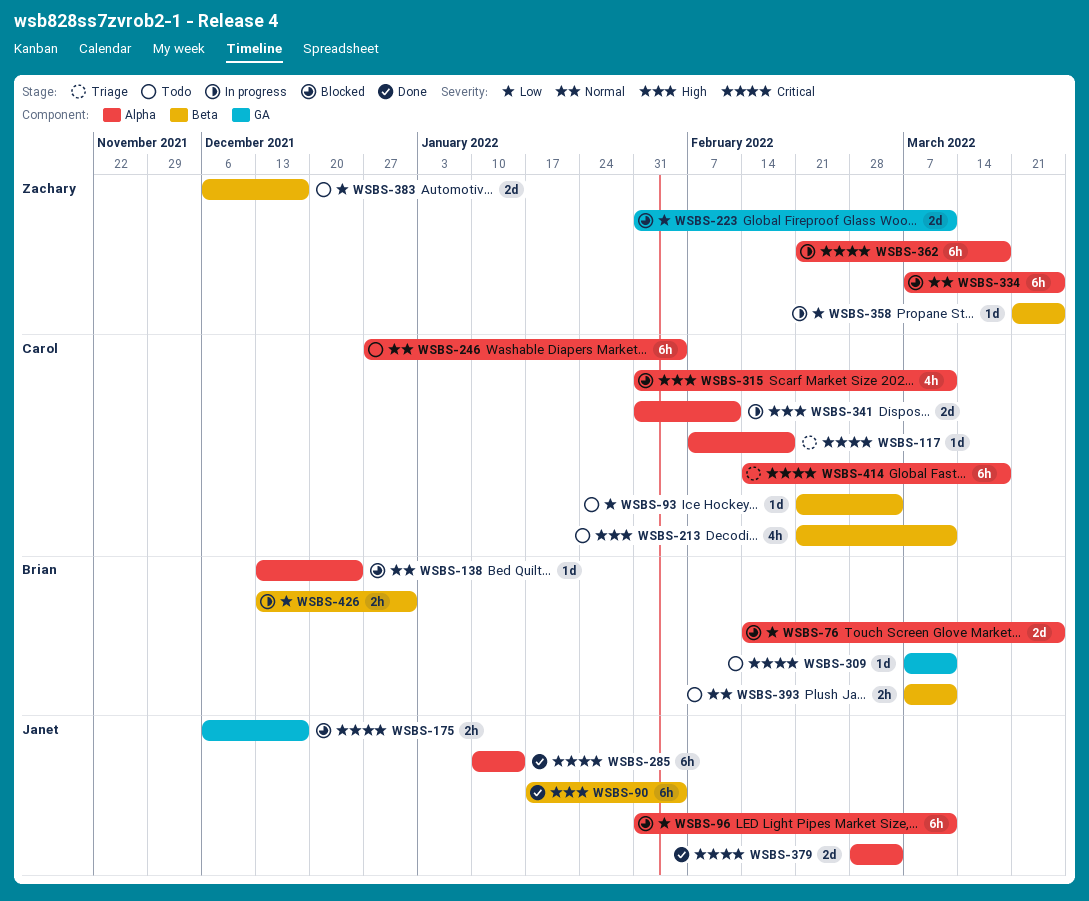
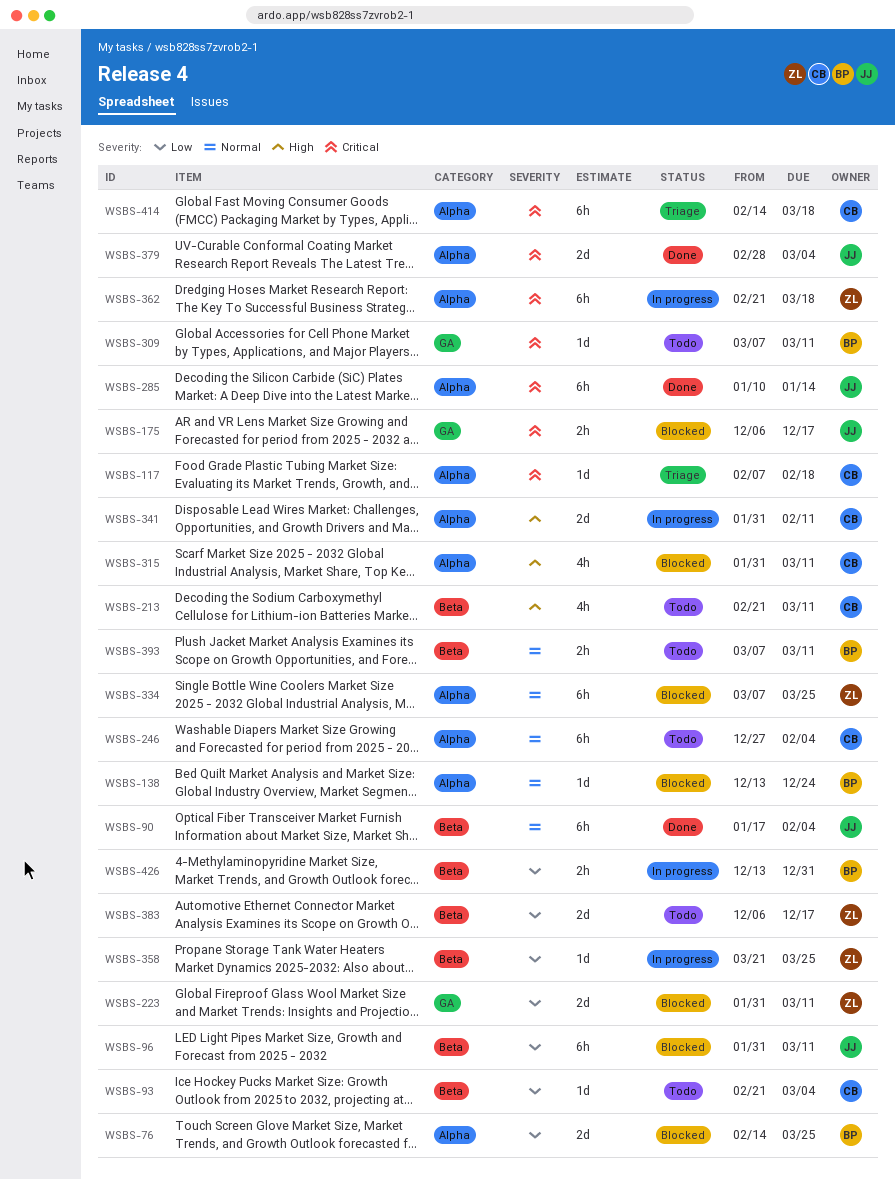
WSBS-90, priority: High -> Normal
WSBS-96, label: Alpha -> Beta

